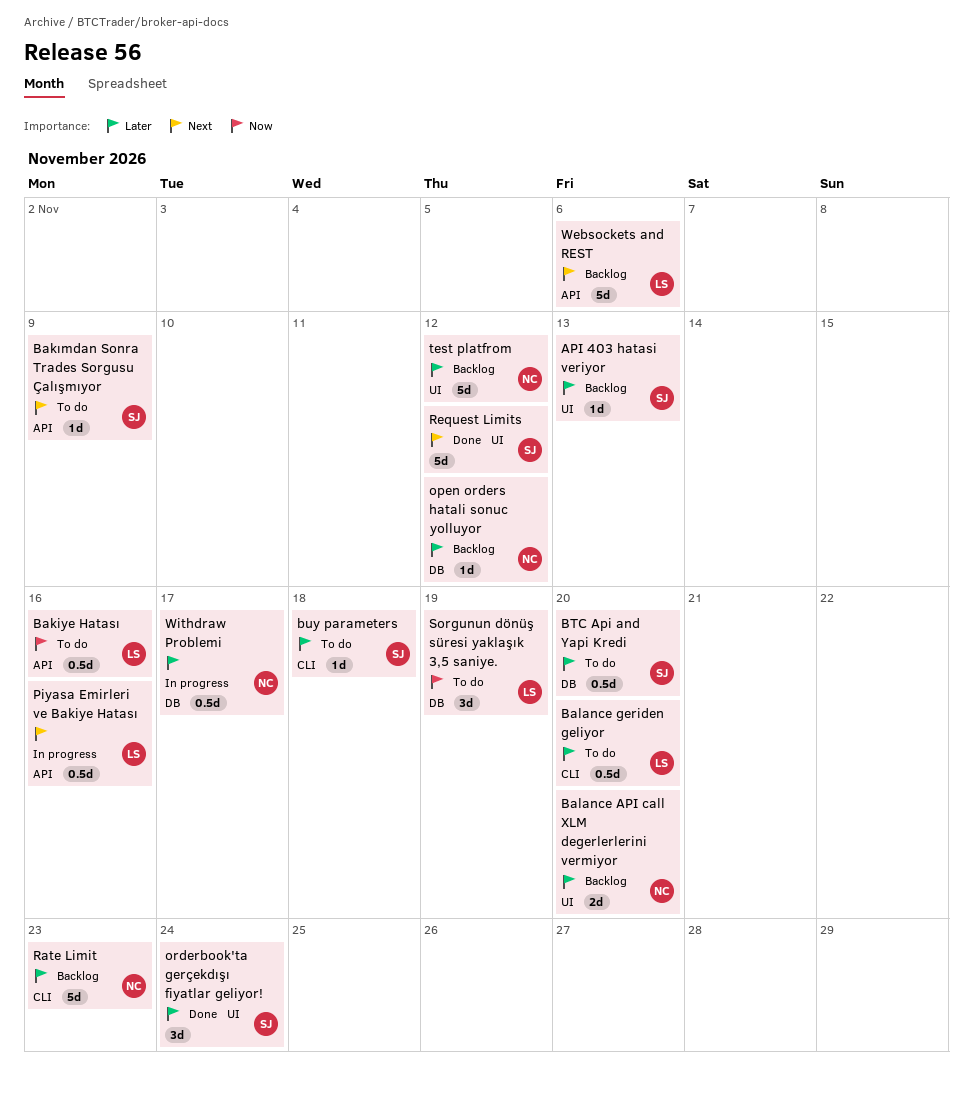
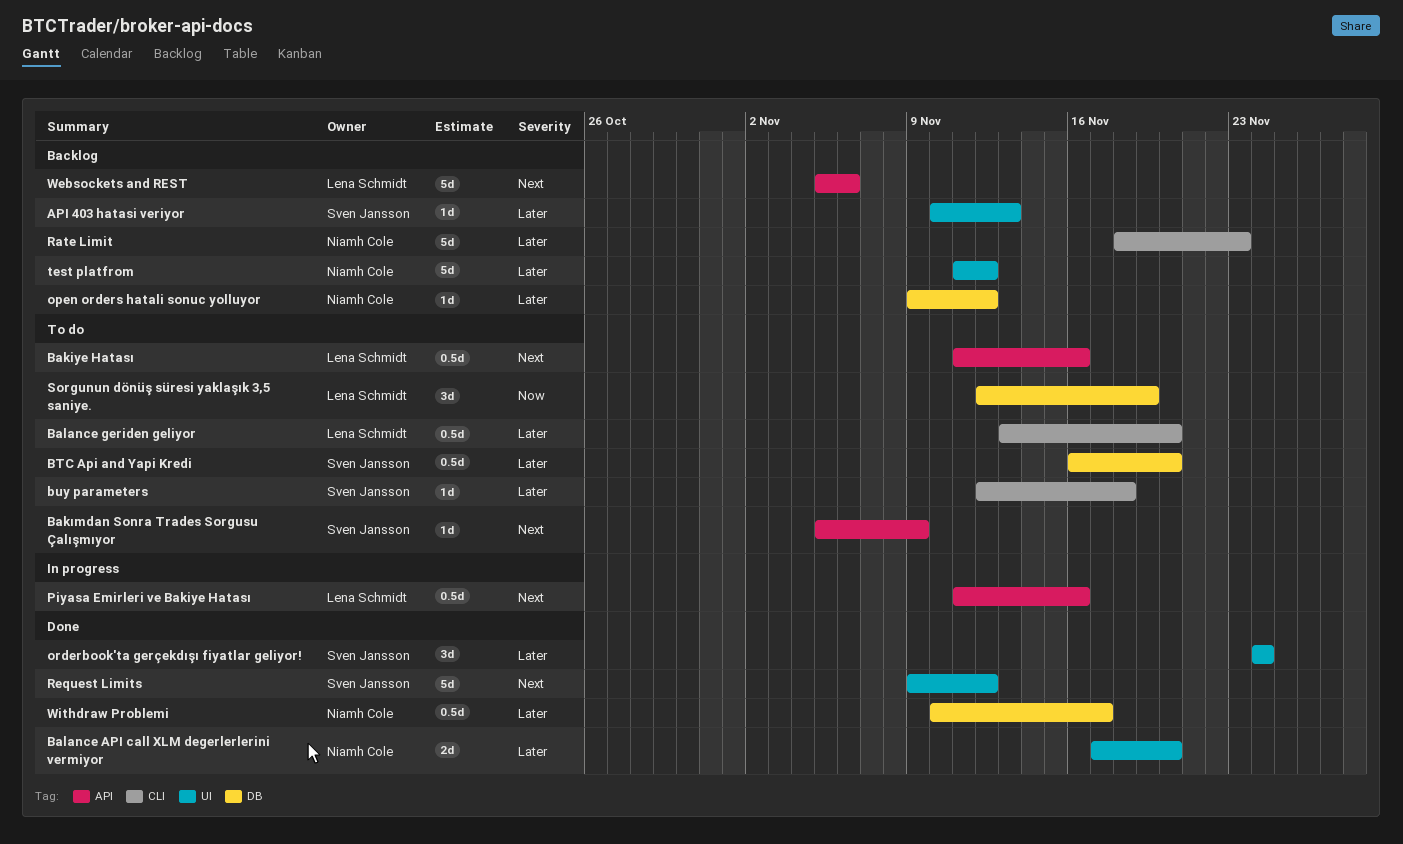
Bakiye Hatası, priority: Now -> Next
Balance API call XLM degerlerlerini vermiyor, status: Backlog -> Done
Withdraw Problemi, status: In progress -> Done

